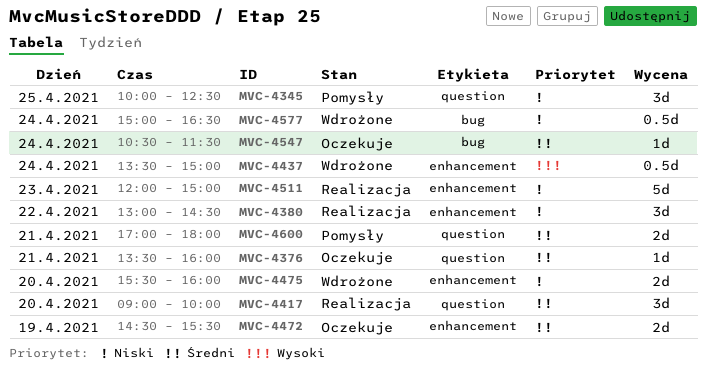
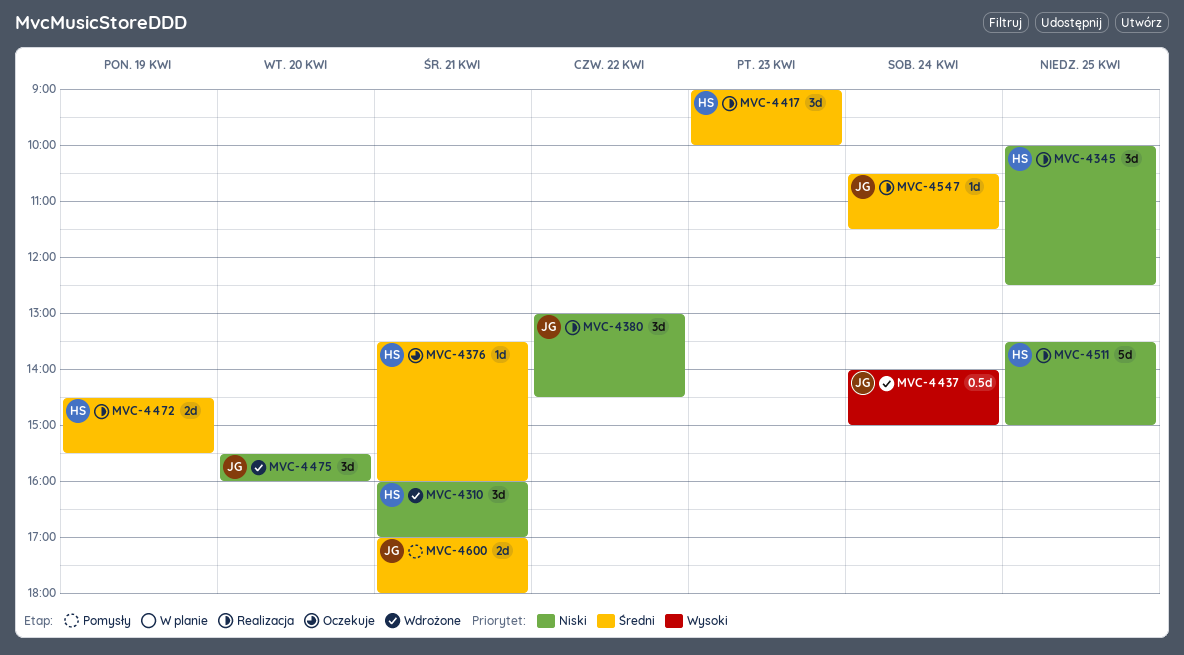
MVC-4310: none -> present
MVC-4345, status: Pomysły -> Realizacja
MVC-4417, day: Apr 20 -> Apr 23
MVC-4437, begins: 13:30 -> 14:00
MVC-4472, status: Oczekuje -> Realizacja
MVC-4475, estimate: 2d -> 3d
MVC-4511, day: Apr 23 -> Apr 25
MVC-4511, begins: 12:00 -> 13:30
MVC-4547, status: Oczekuje -> Realizacja
MVC-4577: present -> none

